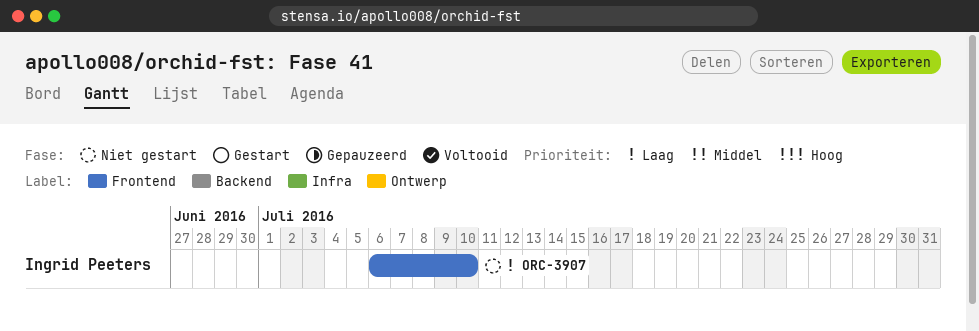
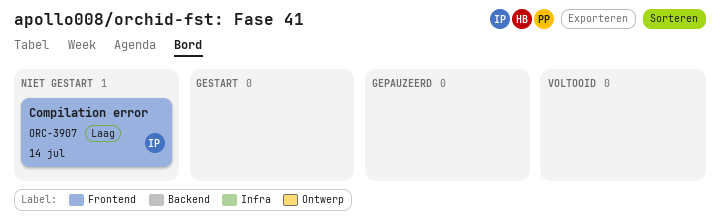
ORC-3907, due: Jul 10 -> Jul 14

